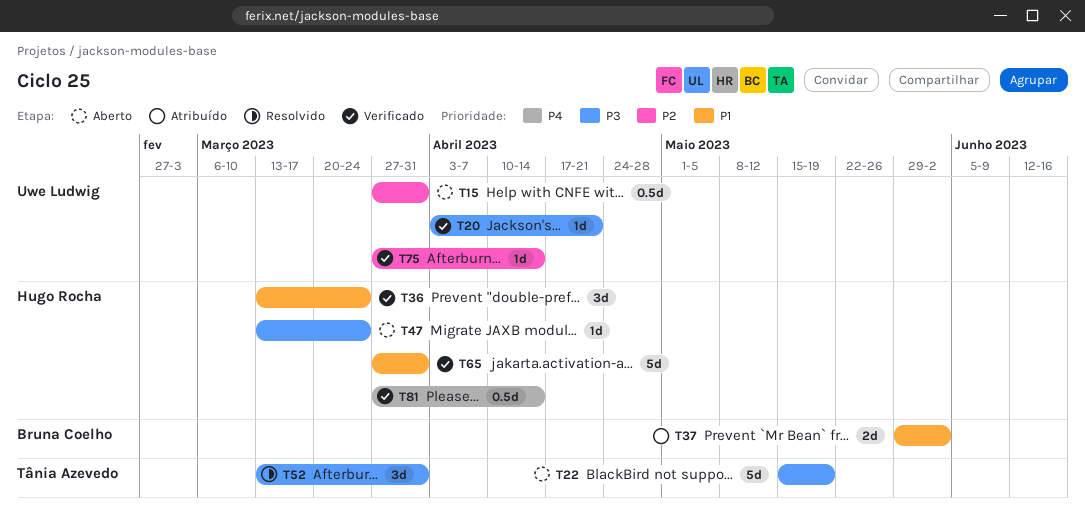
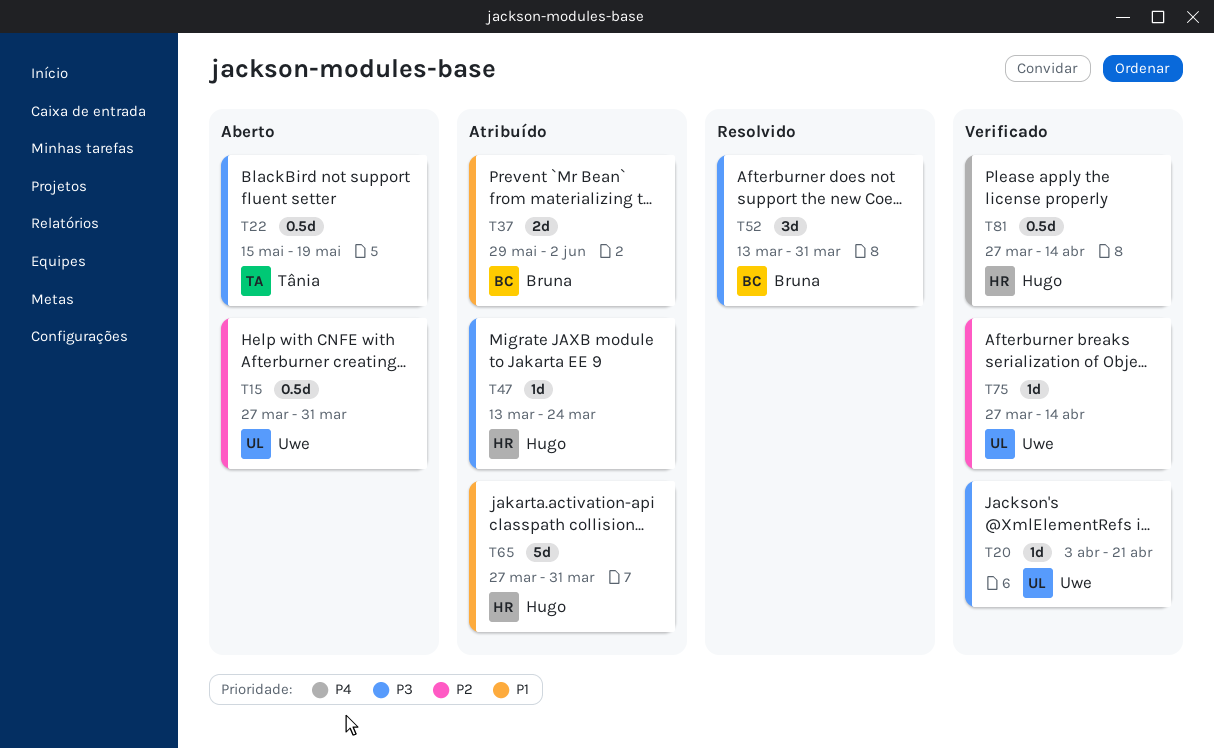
T22, estimate: 5d -> 0.5d
T36: present -> none
T47, status: Aberto -> Atribuído
T52, owner: Tânia Azevedo -> Bruna Coelho
T65, status: Verificado -> Atribuído

